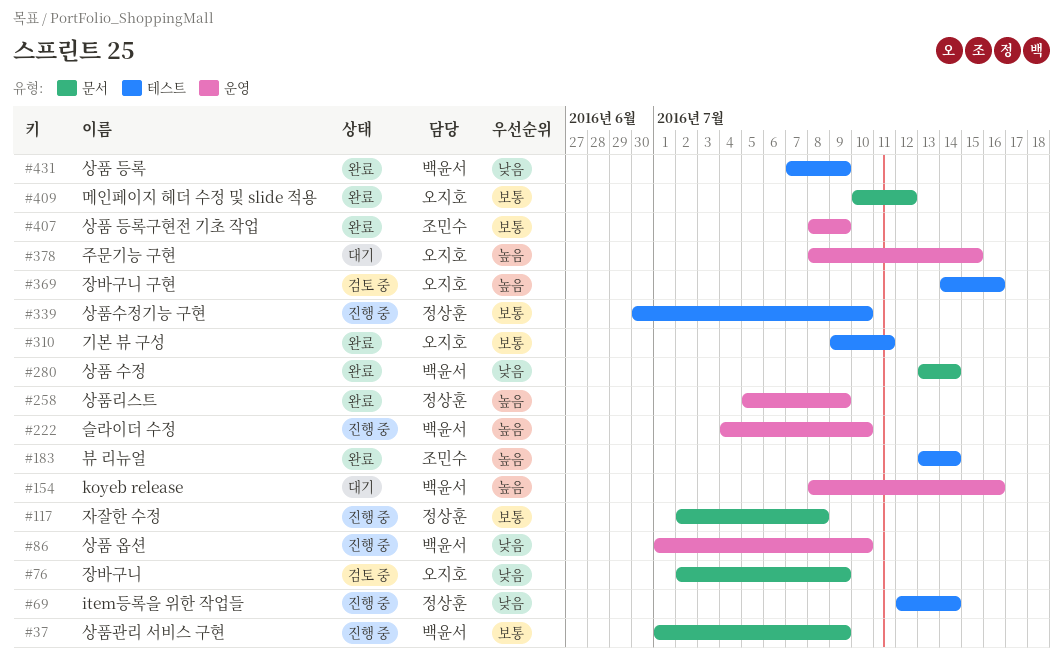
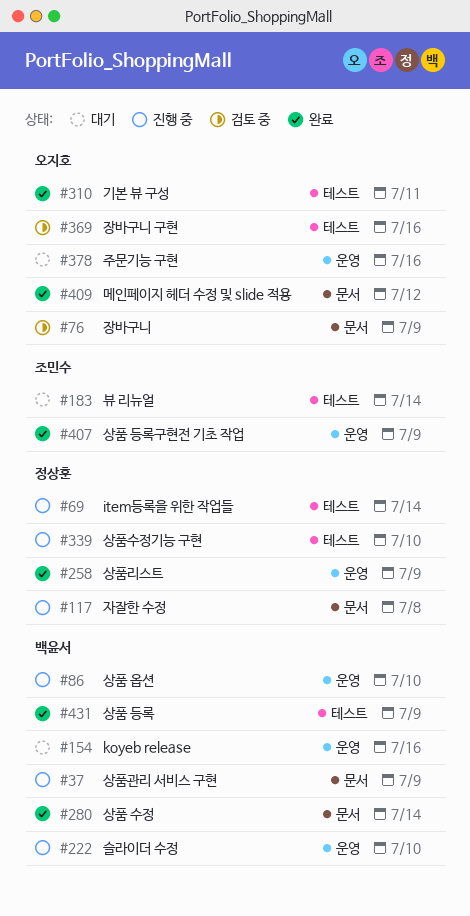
#183, status: 완료 -> 대기
#378, due: Jul 15 -> Jul 16

